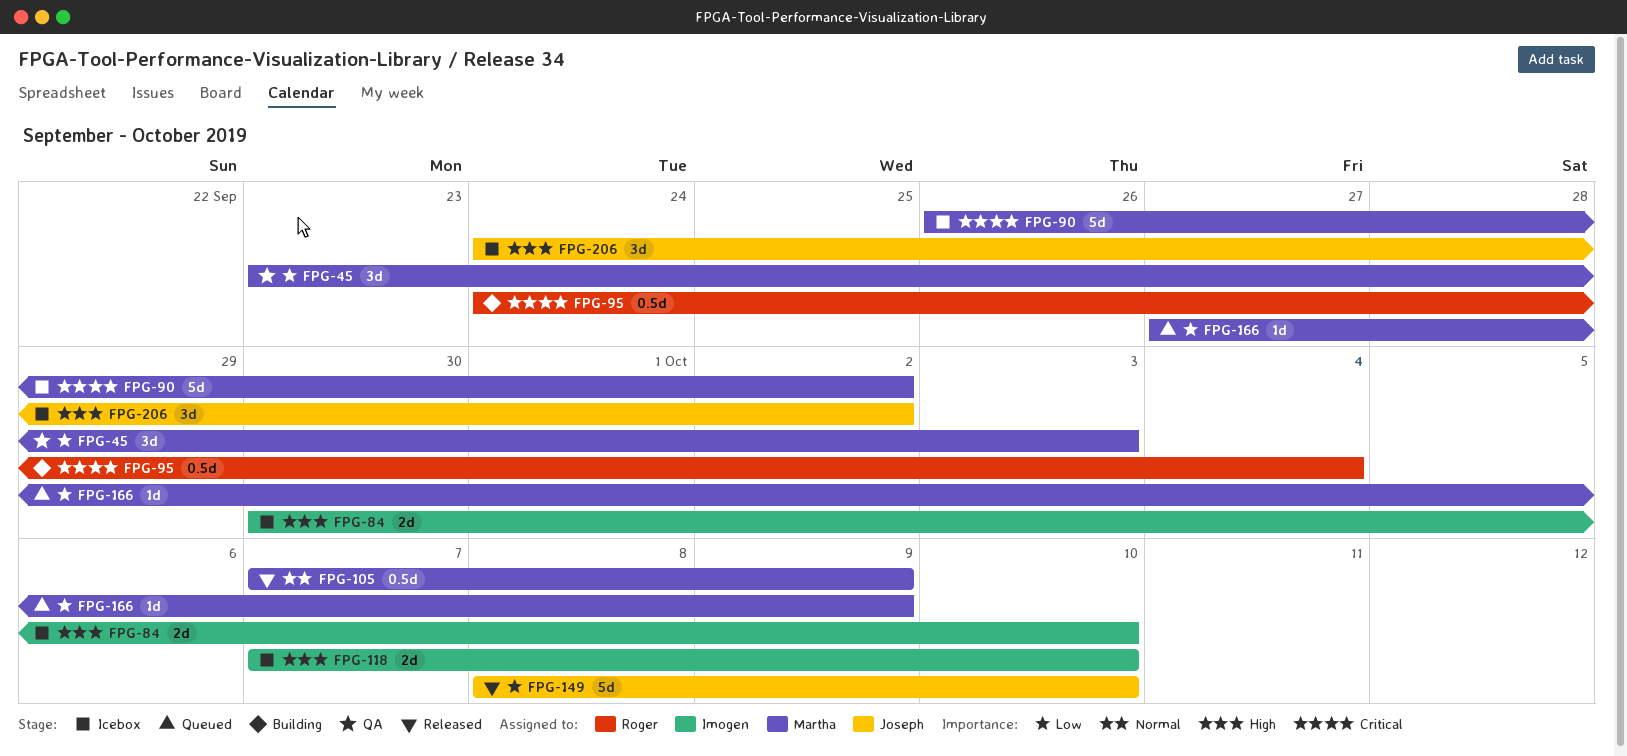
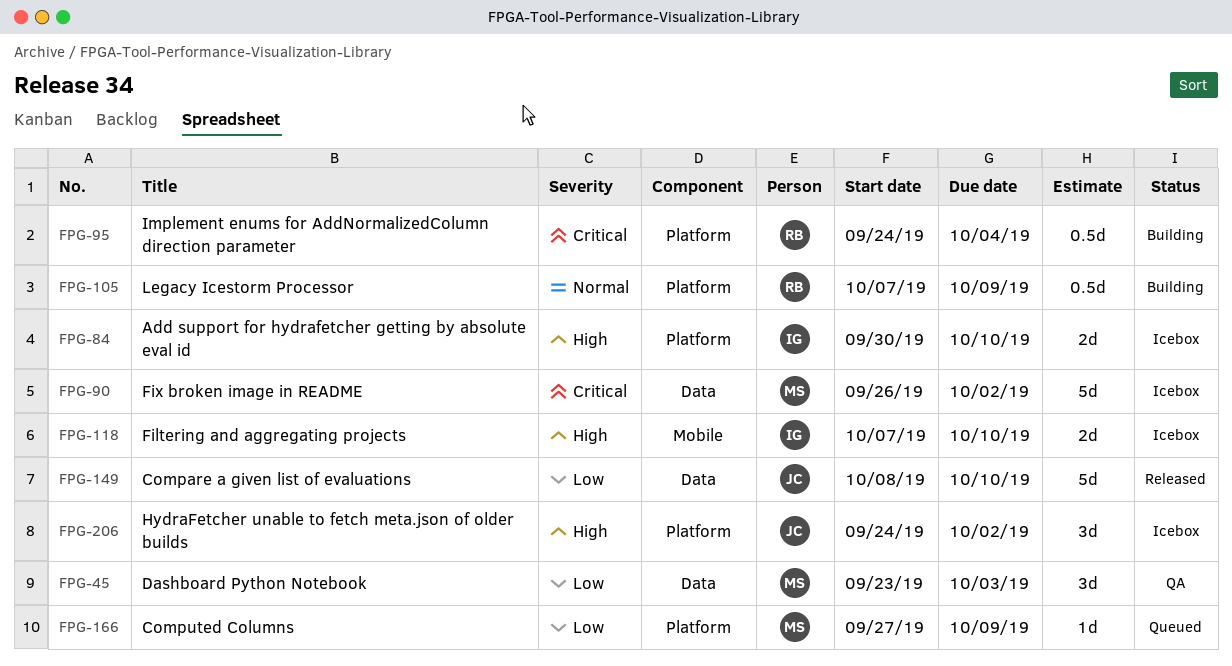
FPG-105, status: Released -> Building
FPG-105, owner: Martha -> Roger

